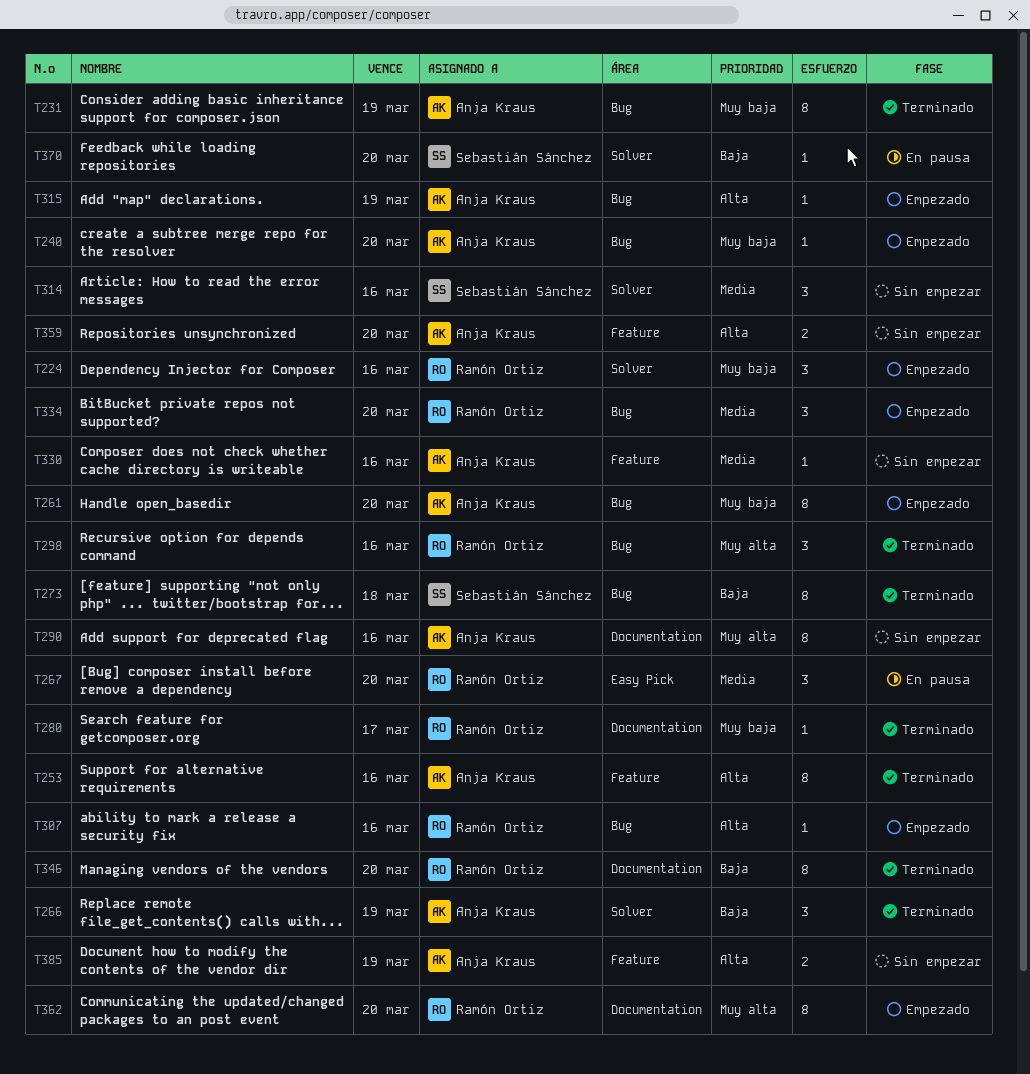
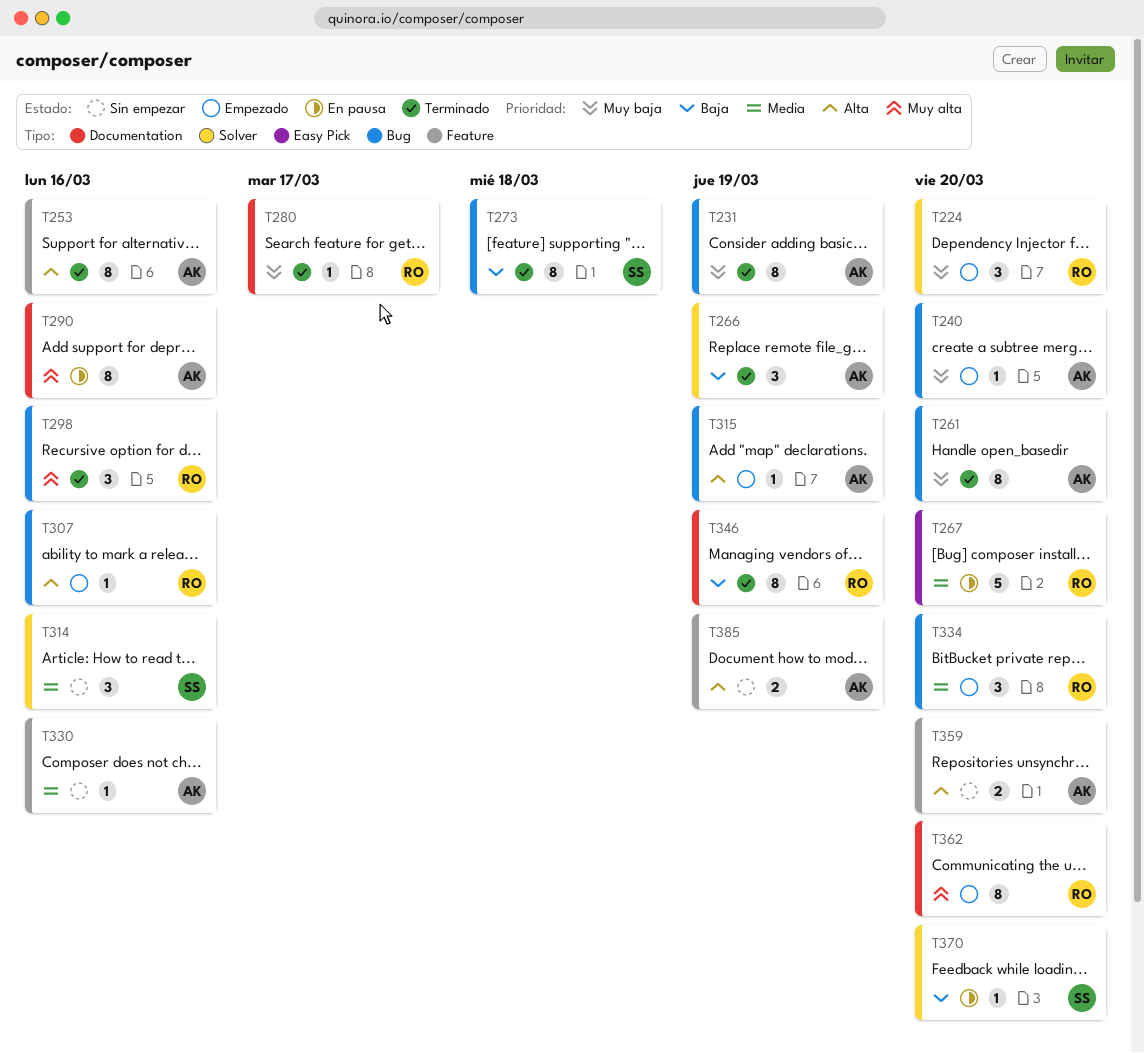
T224, due: Mar 16 -> Mar 20
T261, status: Empezado -> Terminado
T267, estimate: 3 -> 5
T290, status: Sin empezar -> En pausa
T346, due: Mar 20 -> Mar 19

